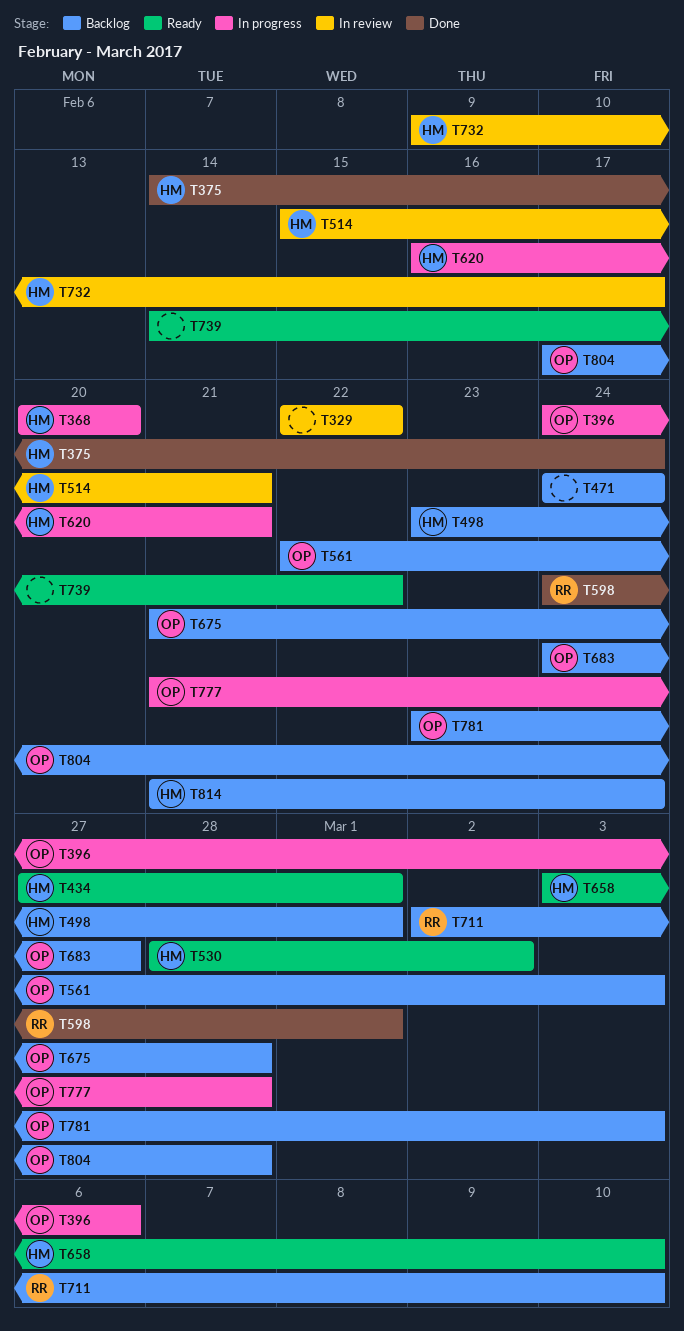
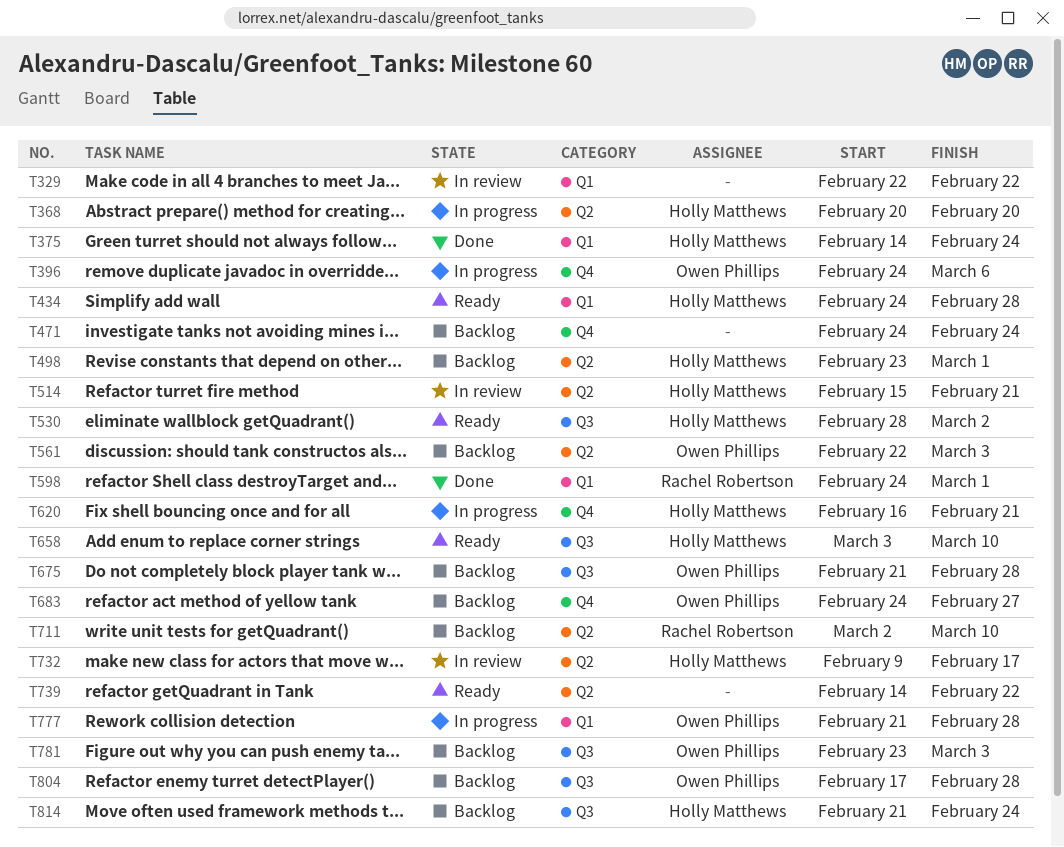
T434, start: Feb 27 -> Feb 24
T434, due: Mar 1 -> Feb 28

